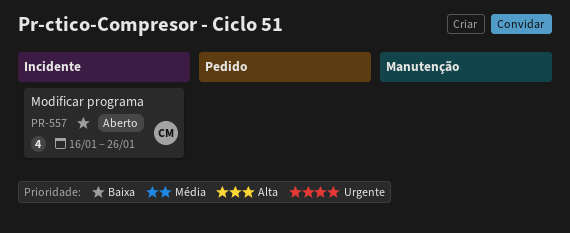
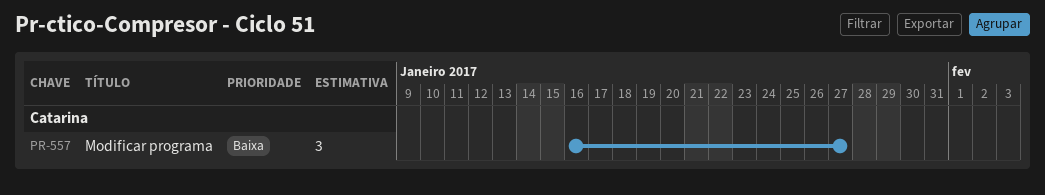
PR-557, estimate: 4 -> 3
PR-557, due: Jan 26 -> Jan 27

